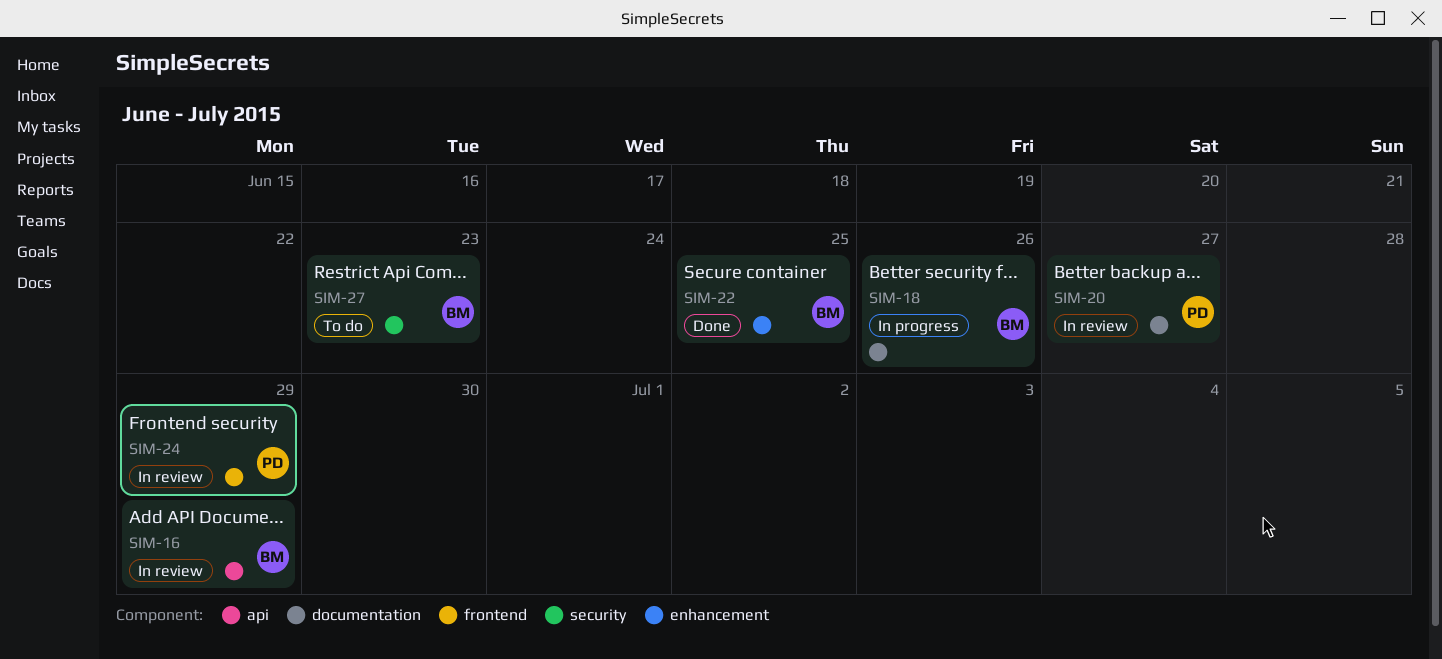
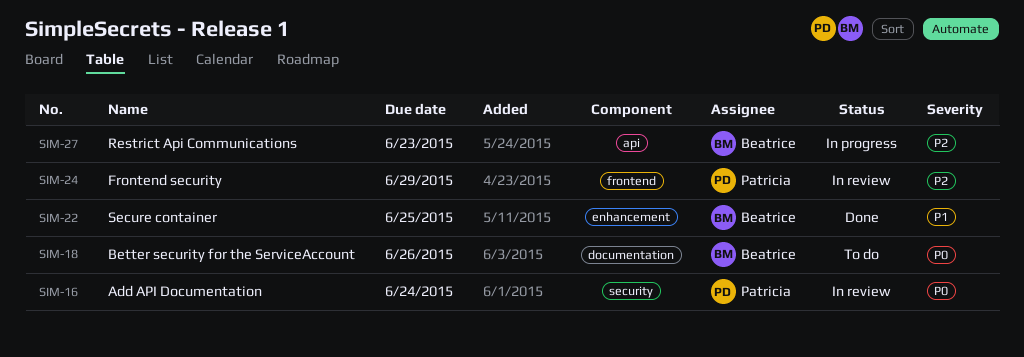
SIM-16, owner: Beatrice -> Patricia
SIM-16, label: api -> security
SIM-16, due: Jun 29 -> Jun 24
SIM-18, status: In progress -> To do
SIM-20: present -> none
SIM-27, status: To do -> In progress
SIM-27, label: security -> api

